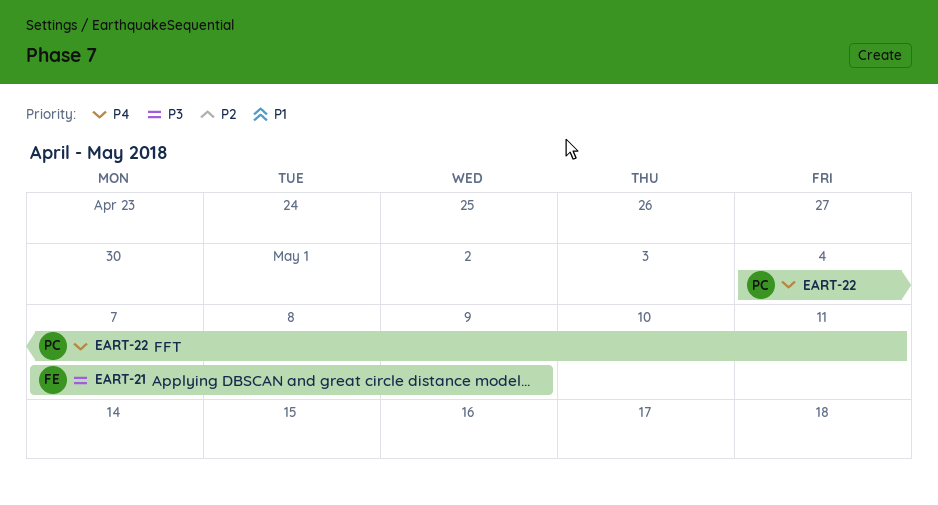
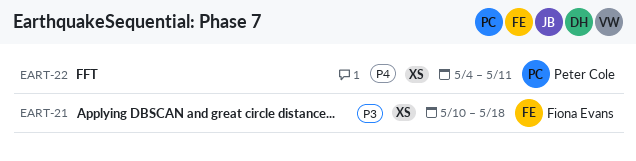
EART-21, start: May 7 -> May 10
EART-21, due: May 9 -> May 18

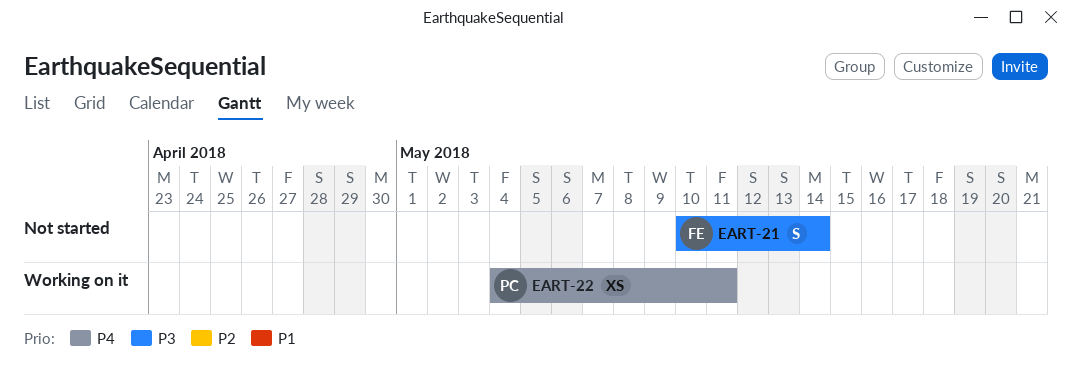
EART-21, estimate: XS -> S
EART-21, due: May 18 -> May 14

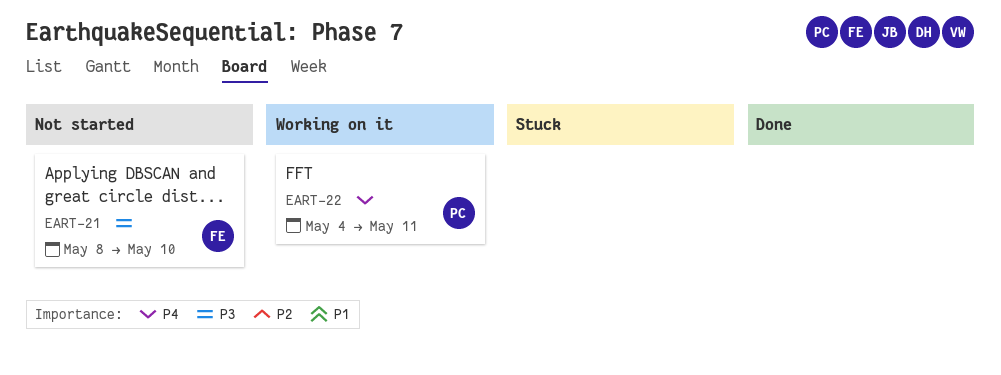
EART-21, start: May 10 -> May 8
EART-21, due: May 14 -> May 10

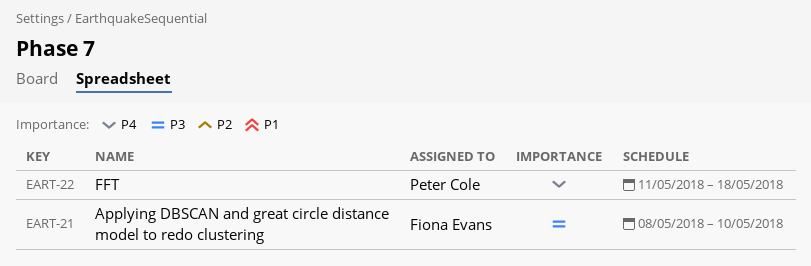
EART-22, start: May 4 -> May 11
EART-22, due: May 11 -> May 18

